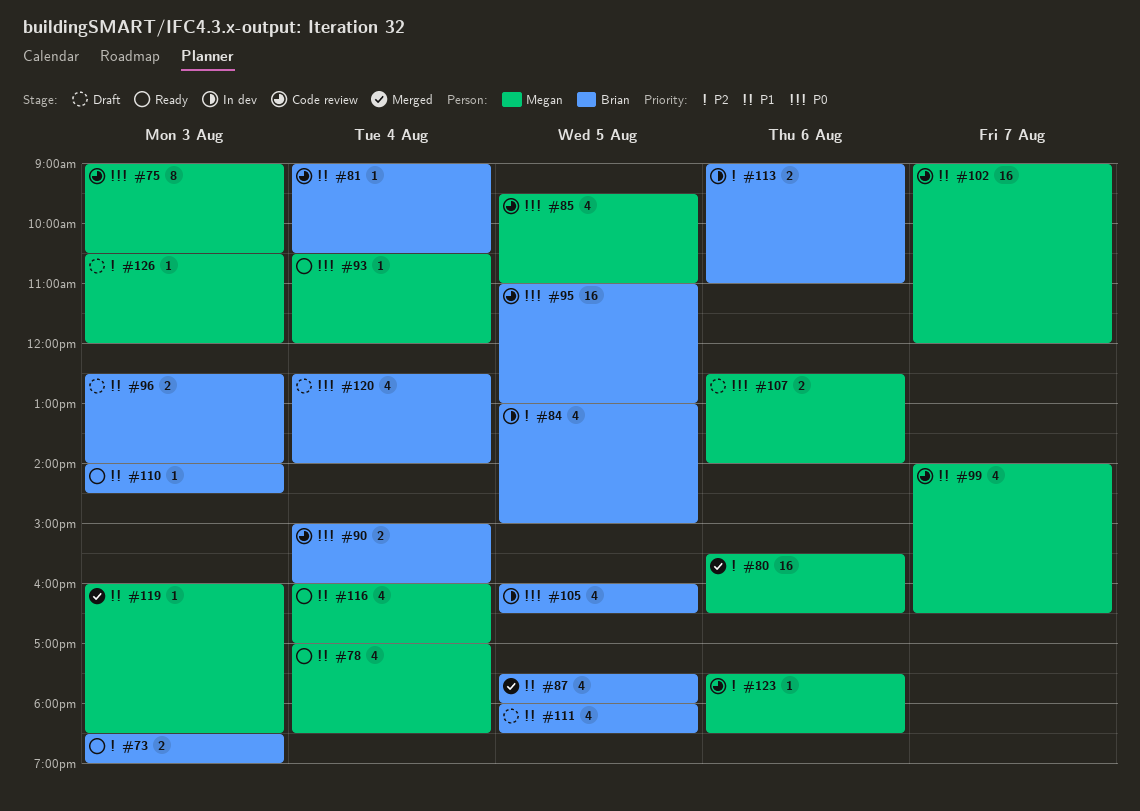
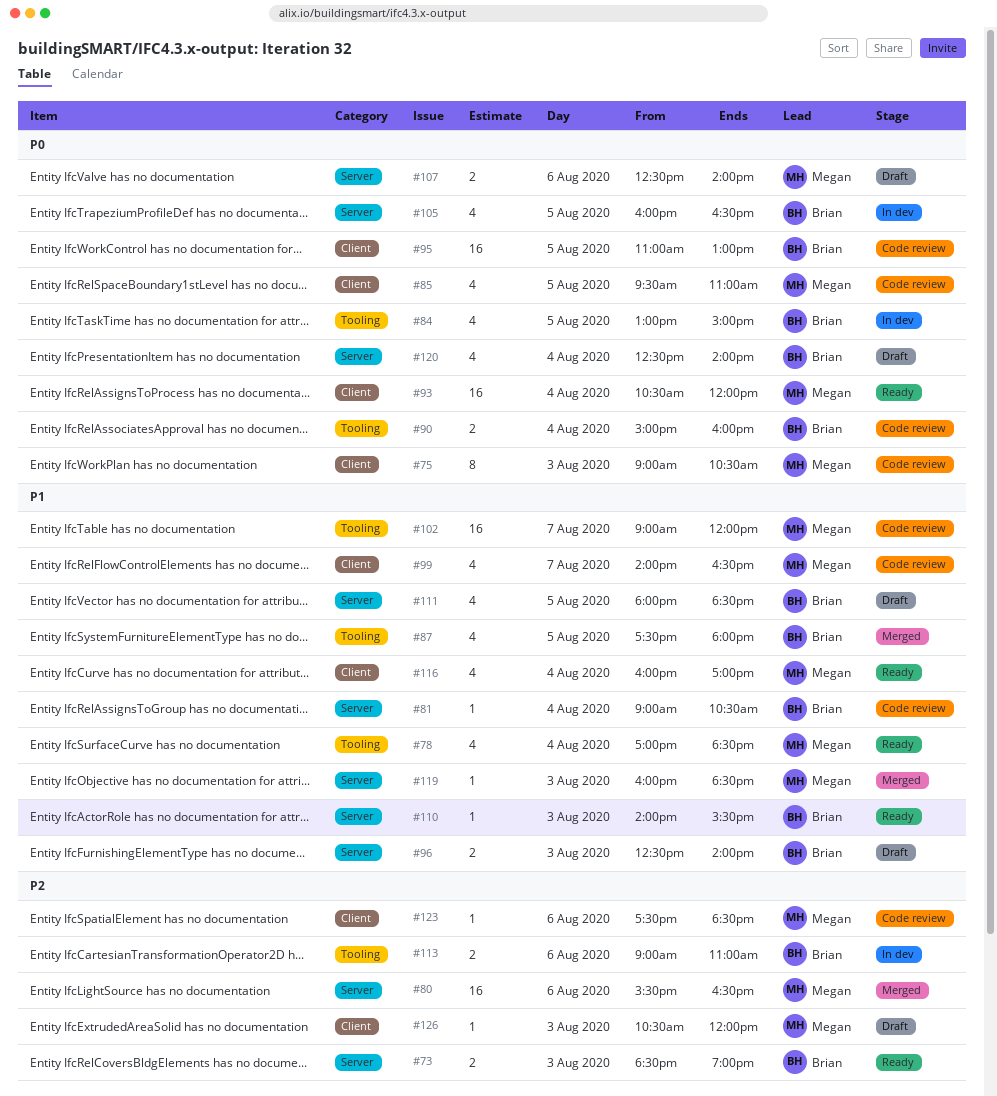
#84, priority: P2 -> P0
#93, estimate: 1 -> 16
#110, ends: 14:30 -> 15:30

